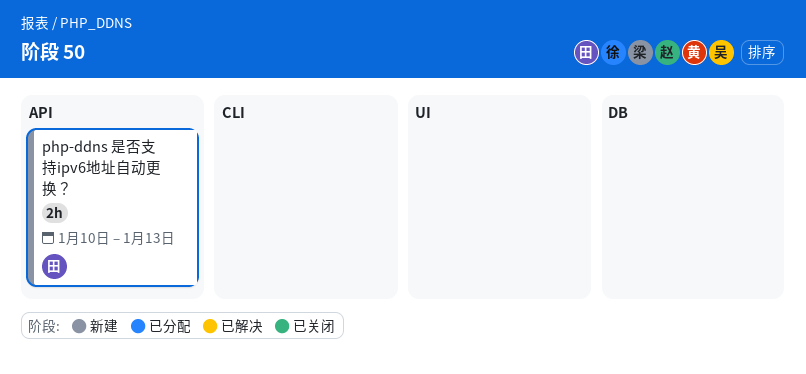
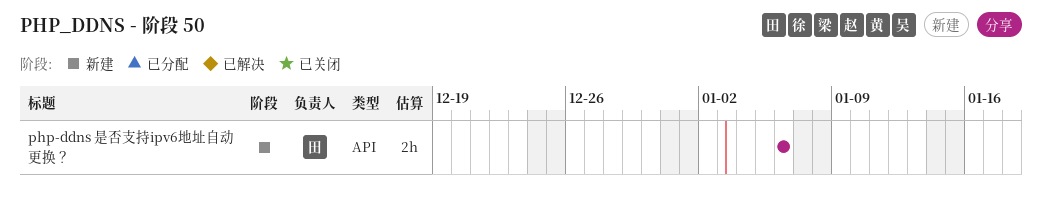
php-ddns 是否支持ipv6地址自动更换？, start: Jan 10 -> Jan 6
php-ddns 是否支持ipv6地址自动更换？, due: Jan 13 -> Jan 6

